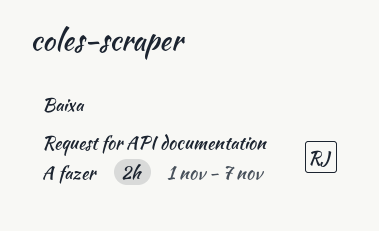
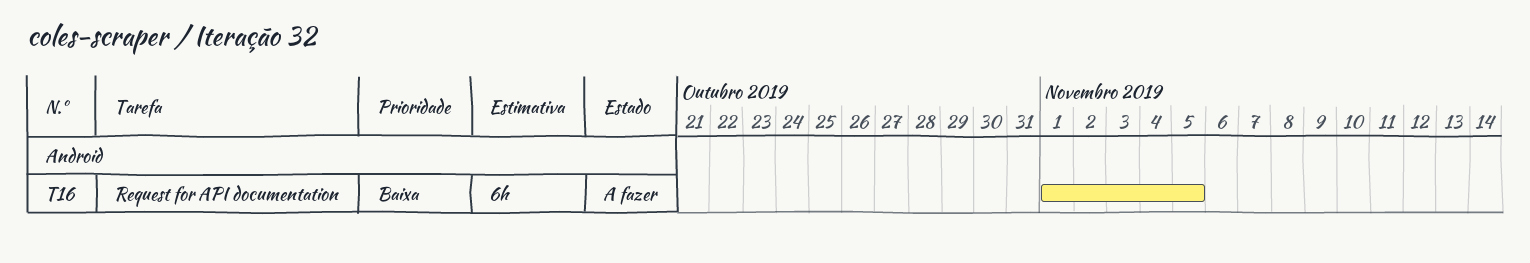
Request for API documentation, estimate: 2h -> 6h
Request for API documentation, due: Nov 7 -> Nov 5

